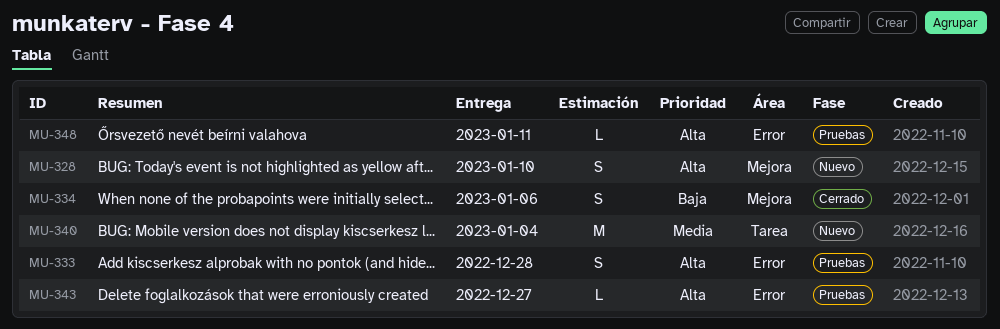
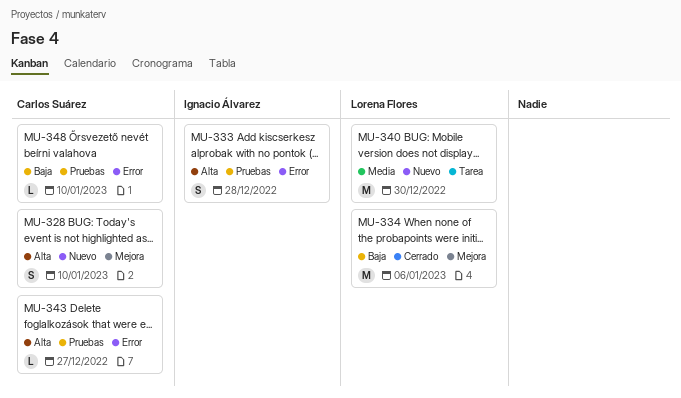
MU-334, estimate: S -> M
MU-340, due: Jan 4 -> Dec 30
MU-348, priority: Alta -> Baja
MU-348, due: Jan 11 -> Jan 10

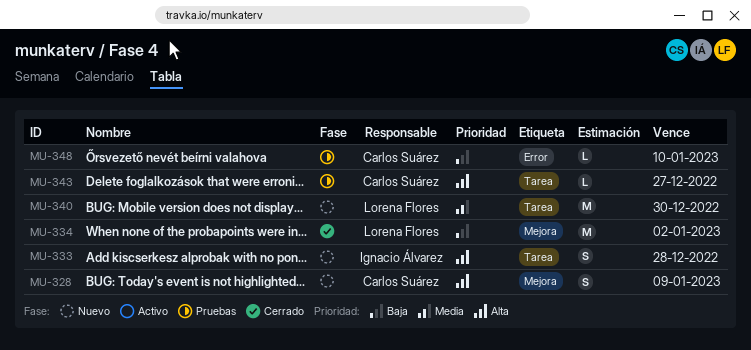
MU-328, due: Jan 10 -> Jan 9
MU-333, status: Pruebas -> Nuevo
MU-333, label: Error -> Tarea
MU-334, due: Jan 6 -> Jan 2
MU-343, label: Error -> Tarea

